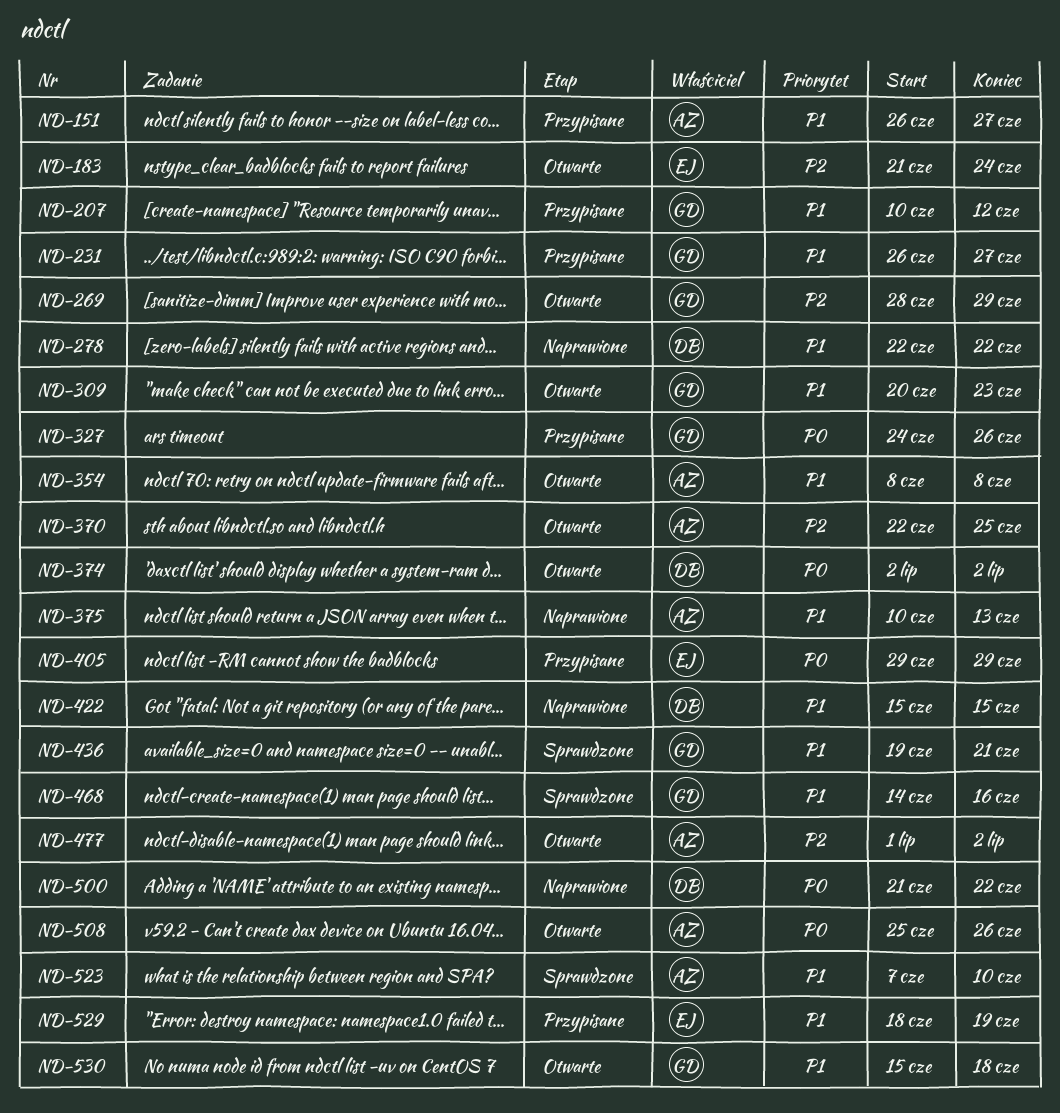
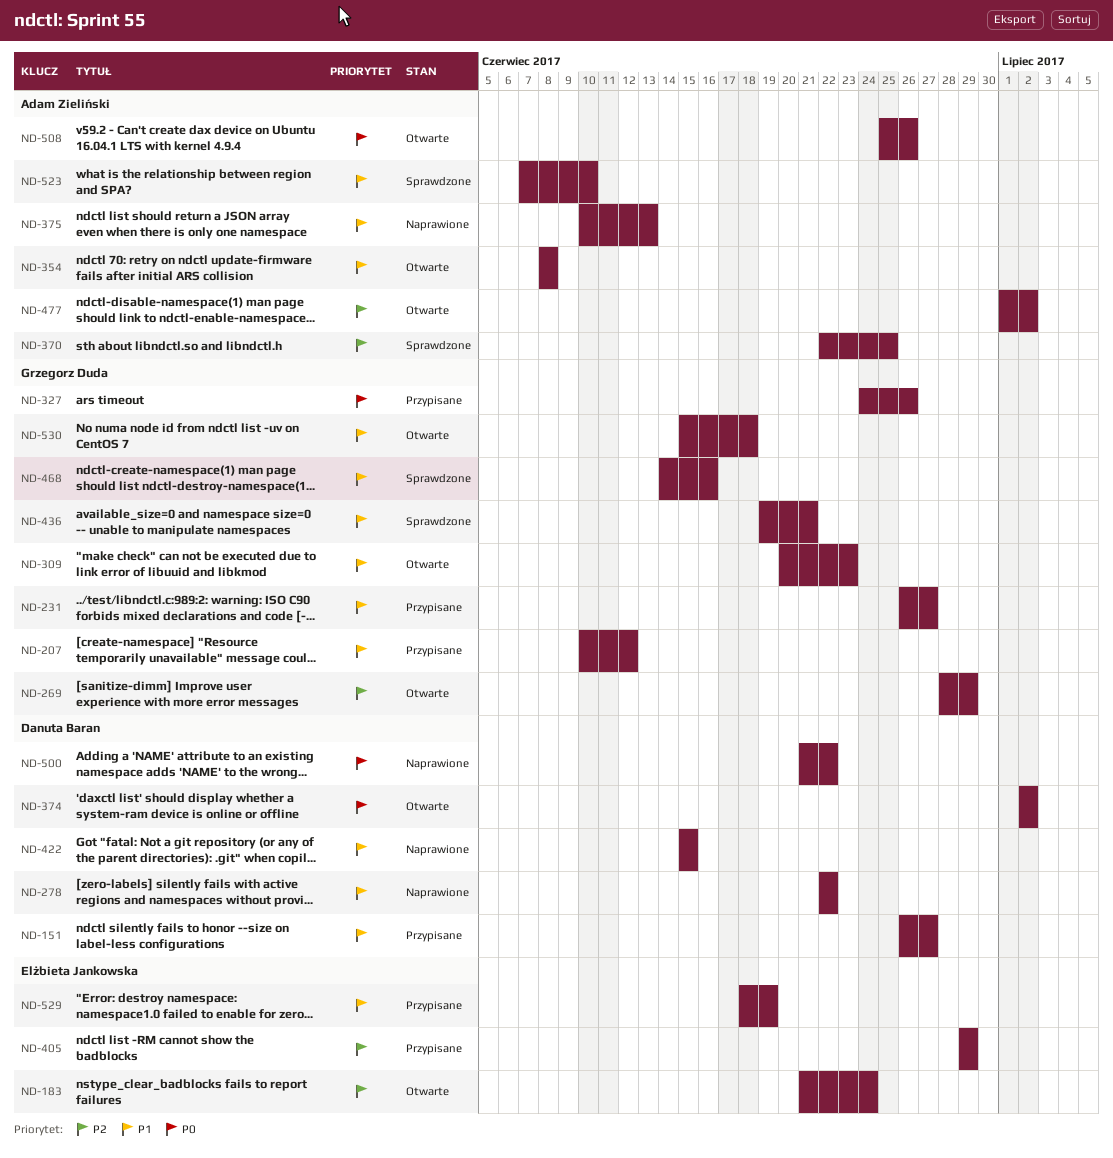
ND-151, owner: Adam Zieliński -> Danuta Baran
ND-370, status: Otwarte -> Sprawdzone
ND-405, priority: P0 -> P2

